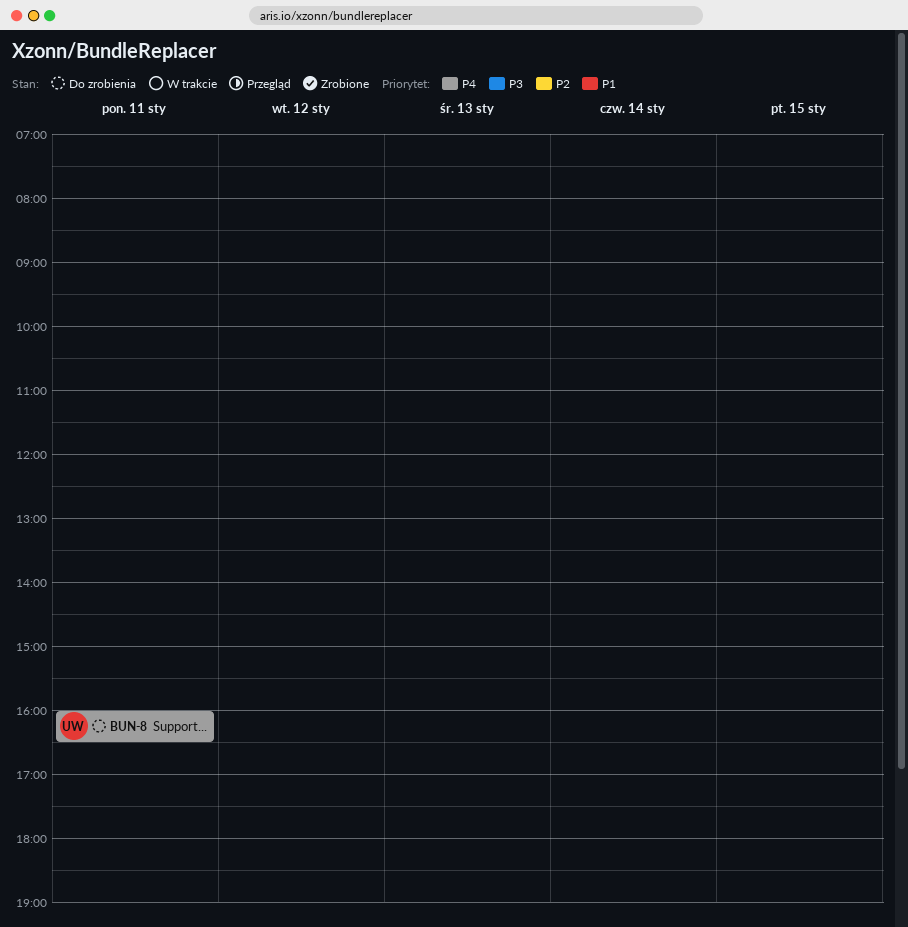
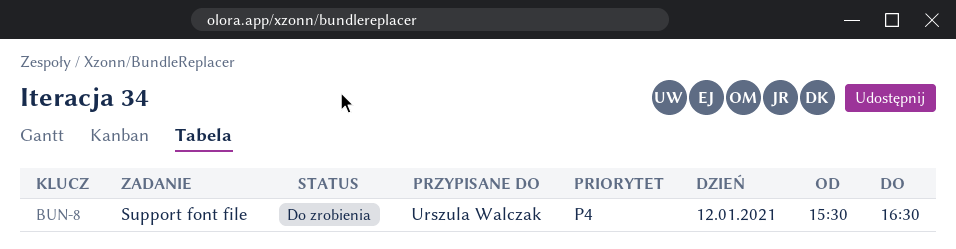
BUN-8, day: Jan 11 -> Jan 12
BUN-8, begins: 16:00 -> 15:30

